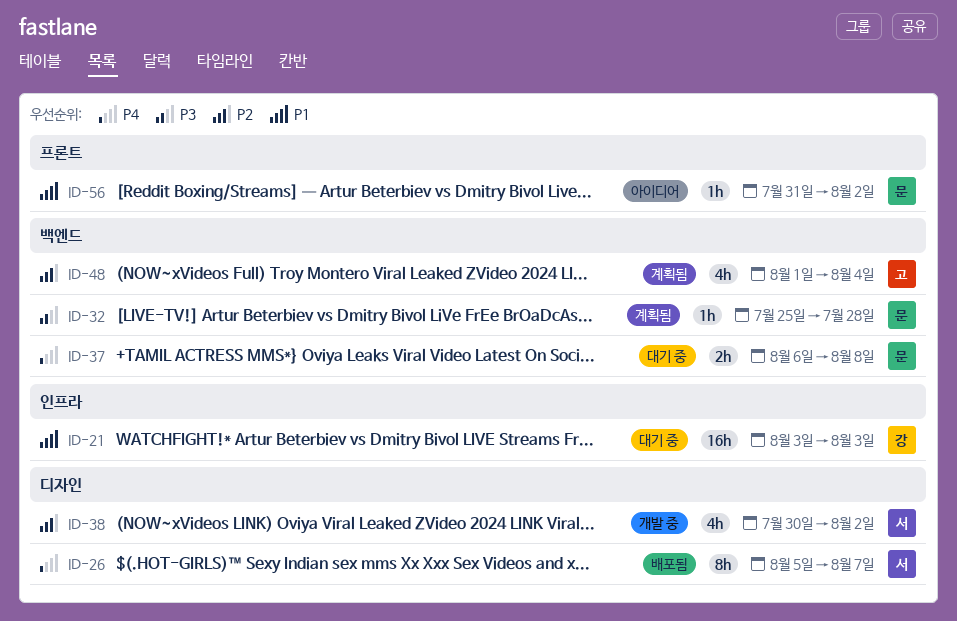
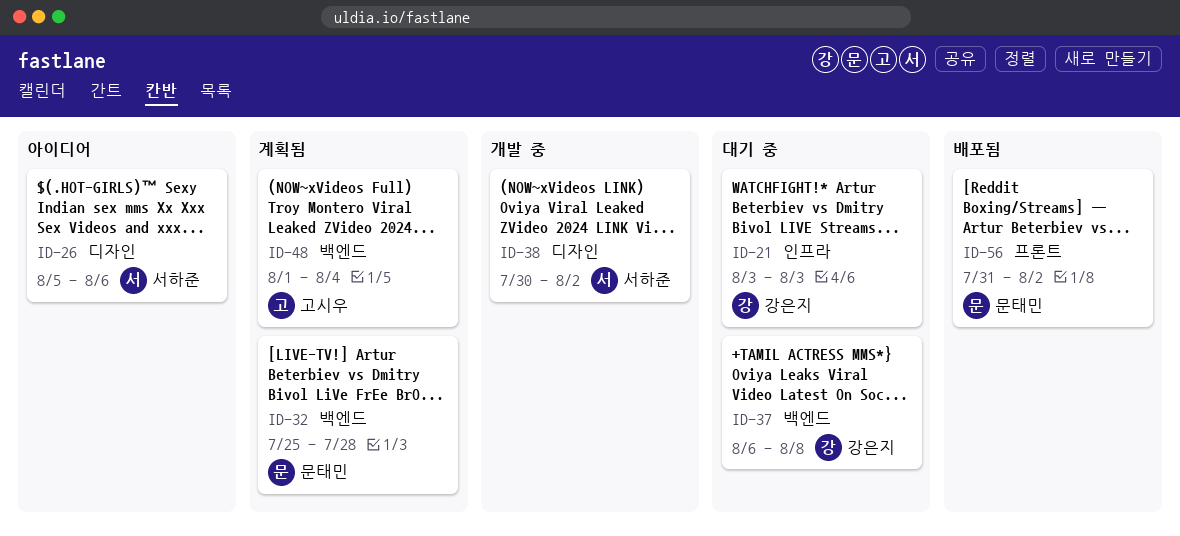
ID-26, status: 배포됨 -> 아이디어
ID-26, due: Aug 7 -> Aug 6
ID-37, owner: 문태민 -> 강은지
ID-56, status: 아이디어 -> 배포됨

